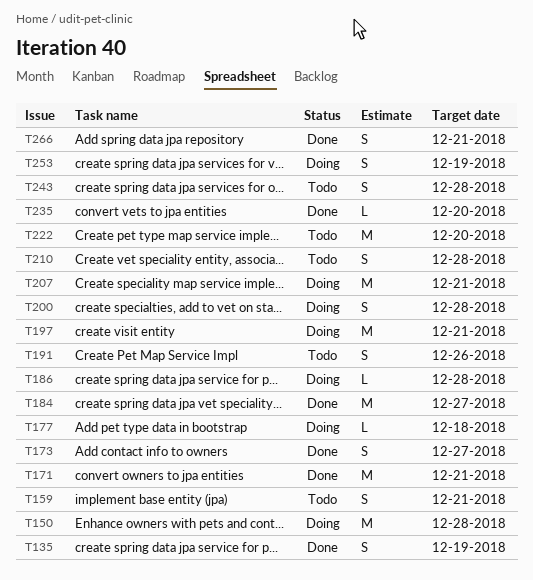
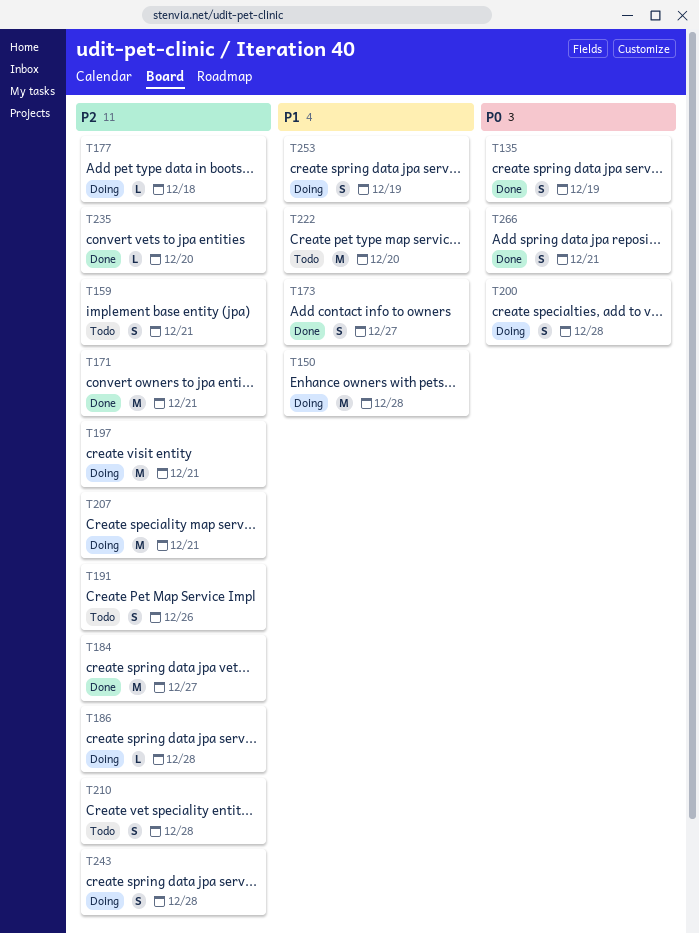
T243, status: Todo -> Doing

